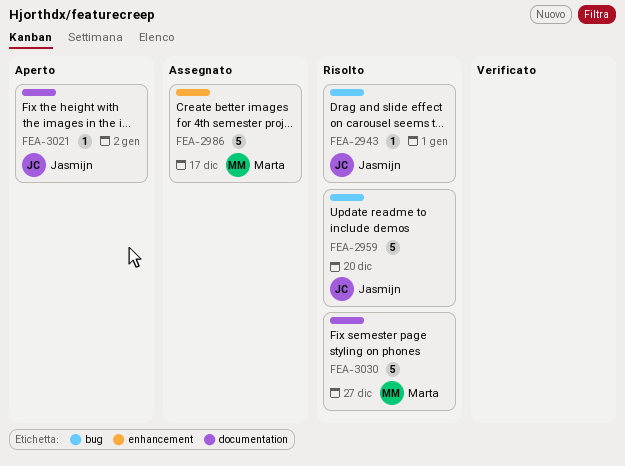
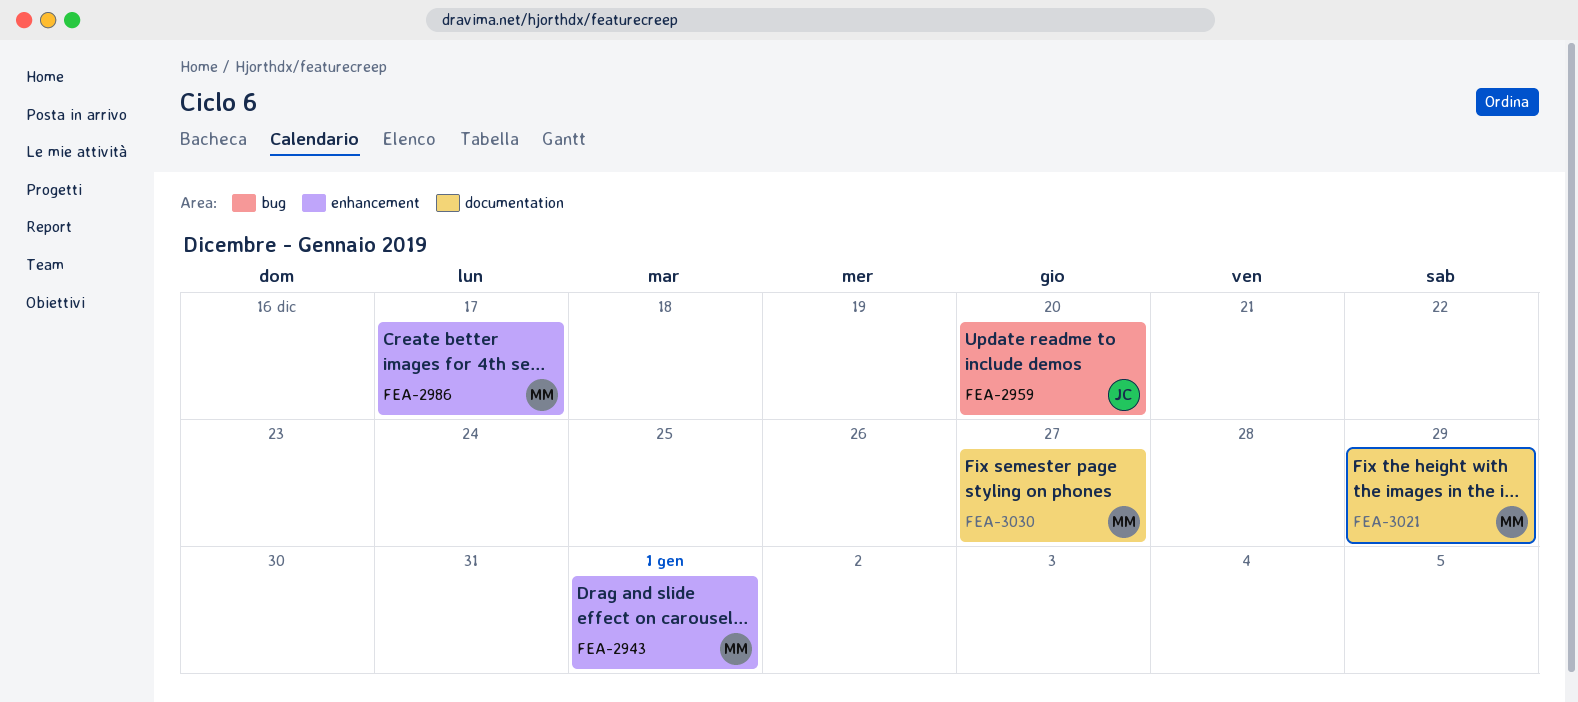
FEA-2943, owner: Jasmijn -> Marta
FEA-2943, label: bug -> enhancement
FEA-3021, owner: Jasmijn -> Marta
FEA-3021, due: Jan 2 -> Dec 29

